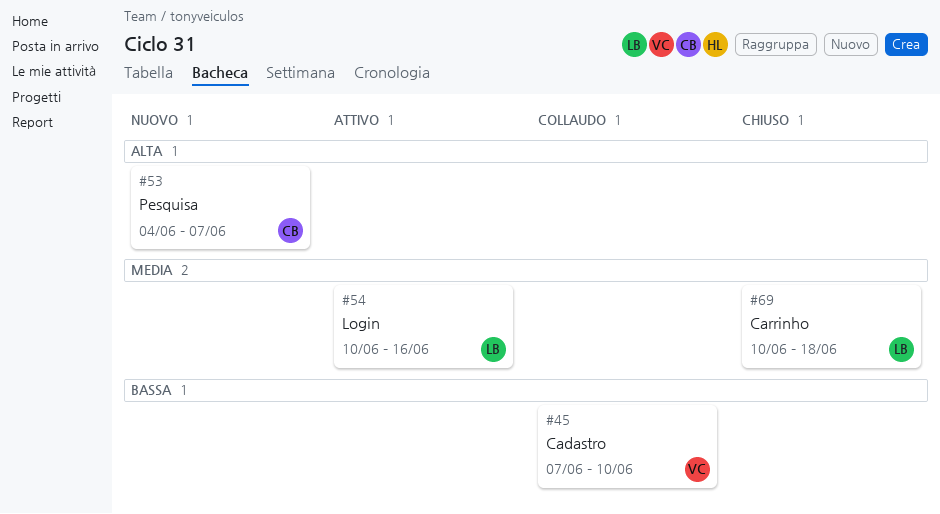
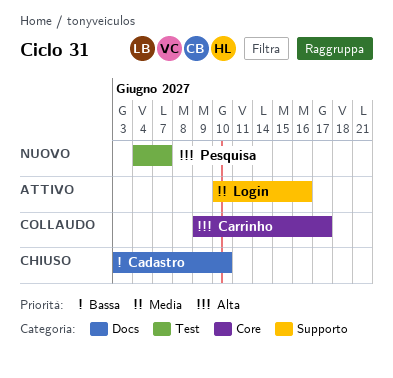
Cadastro, status: Collaudo -> Chiuso
Cadastro, start: Jun 7 -> Jun 3
Carrinho, status: Chiuso -> Collaudo
Carrinho, priority: Media -> Alta
Carrinho, start: Jun 10 -> Jun 9
Carrinho, due: Jun 18 -> Jun 17

